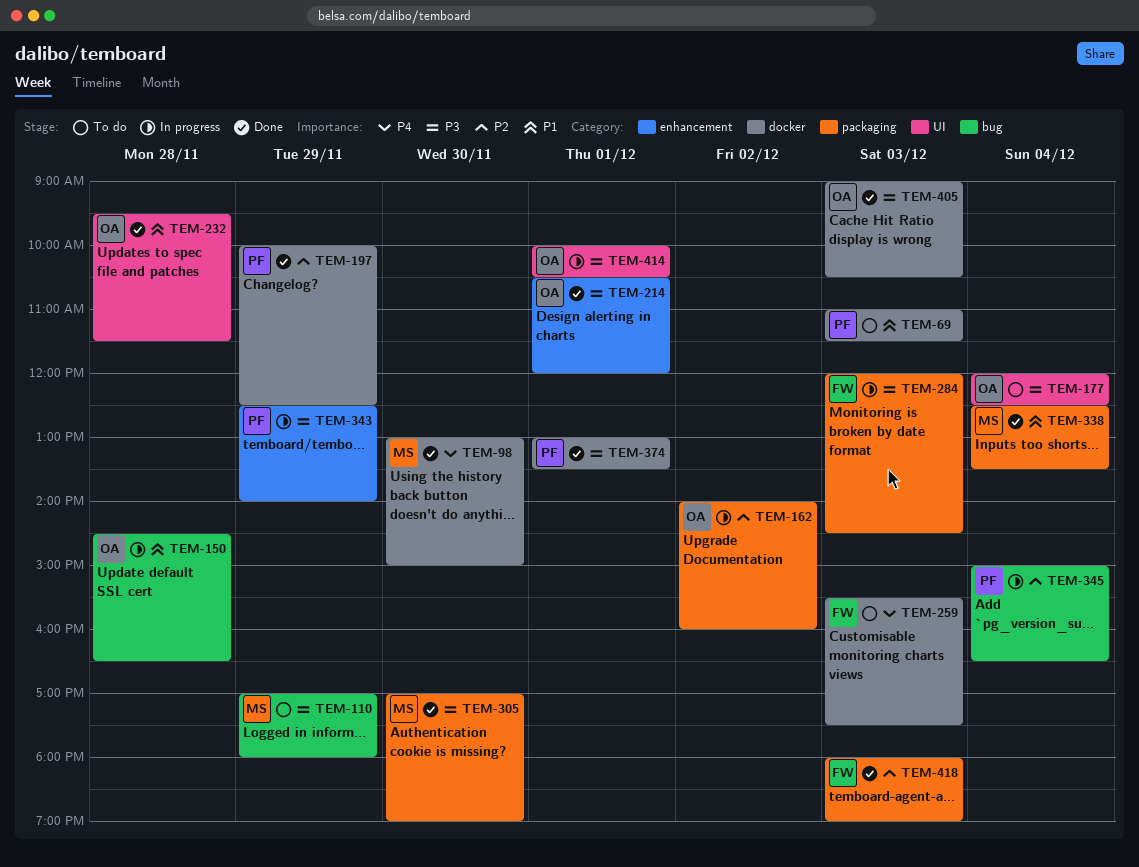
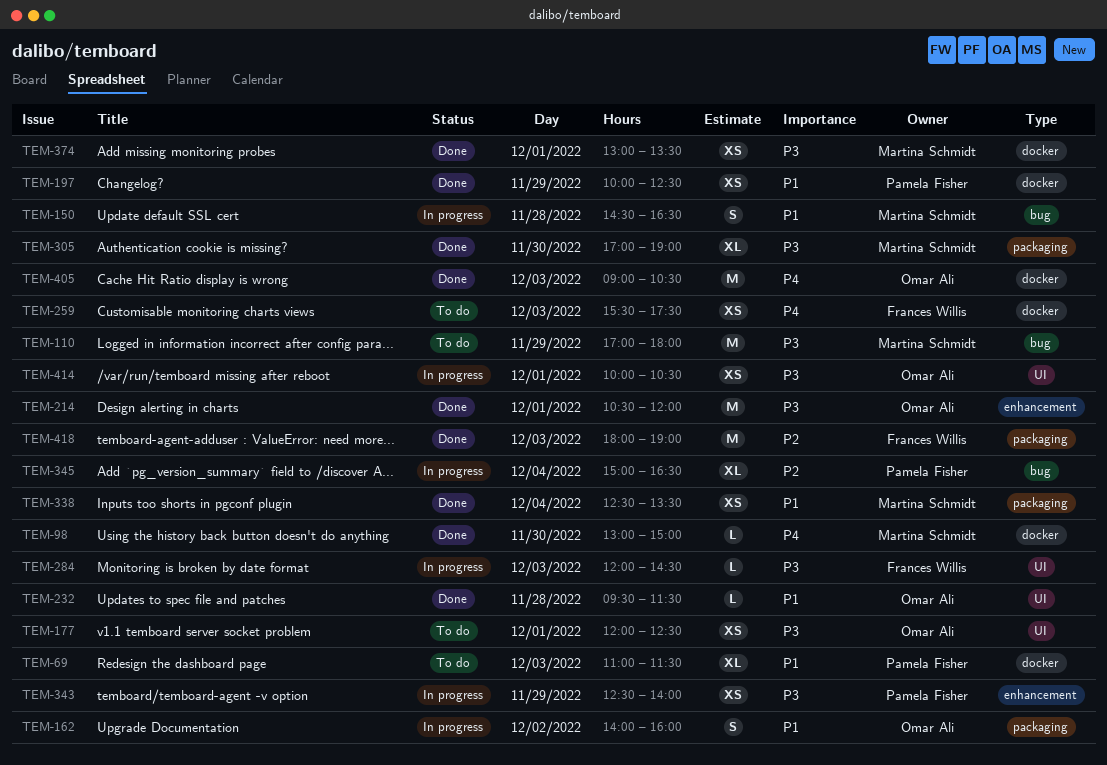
TEM-150, owner: Omar Ali -> Martina Schmidt
TEM-162, priority: P2 -> P1
TEM-177, day: Dec 4 -> Dec 1
TEM-197, priority: P2 -> P1
TEM-284, label: packaging -> UI
TEM-374, owner: Pamela Fisher -> Martina Schmidt
TEM-405, priority: P3 -> P4

